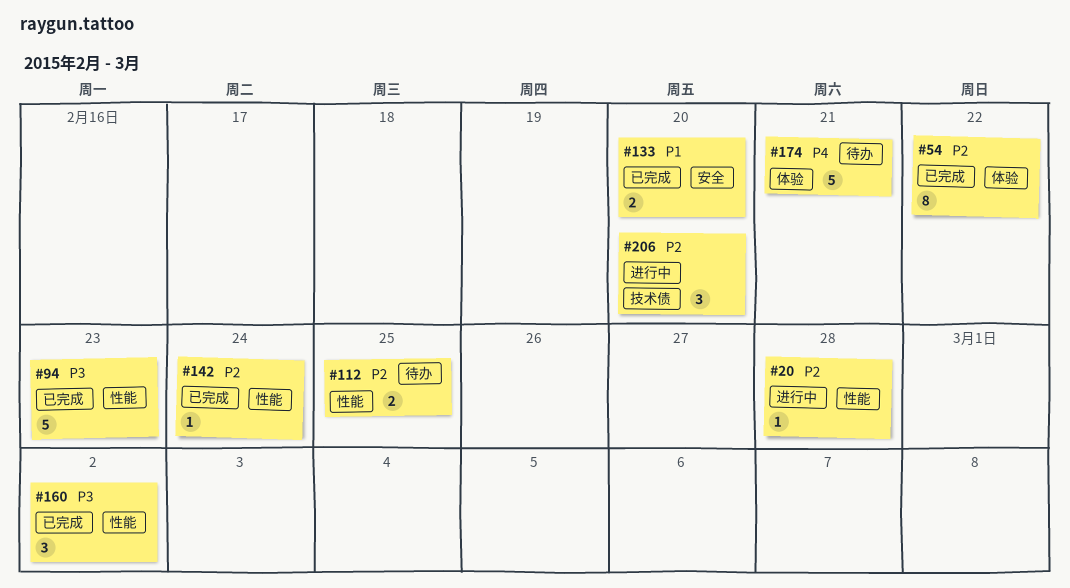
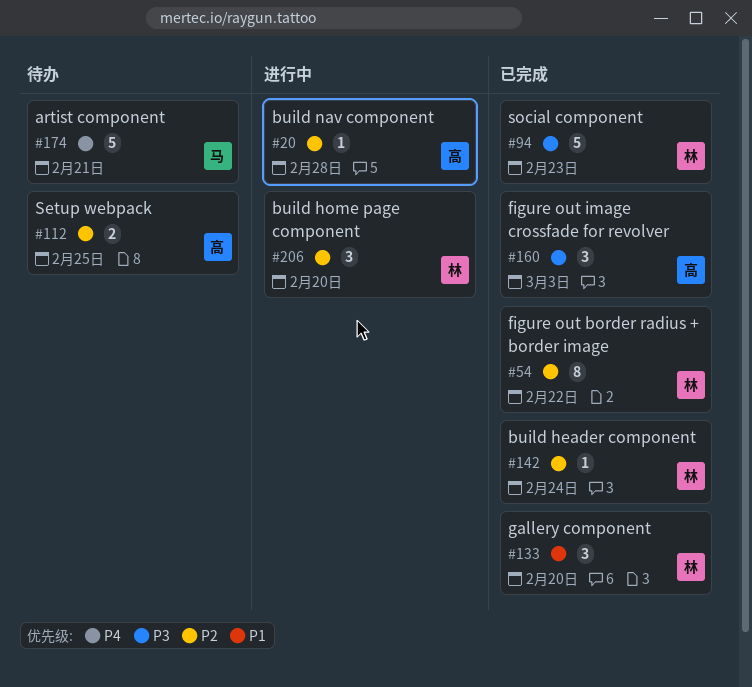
#133, estimate: 2 -> 3
#160, due: Mar 2 -> Mar 3

